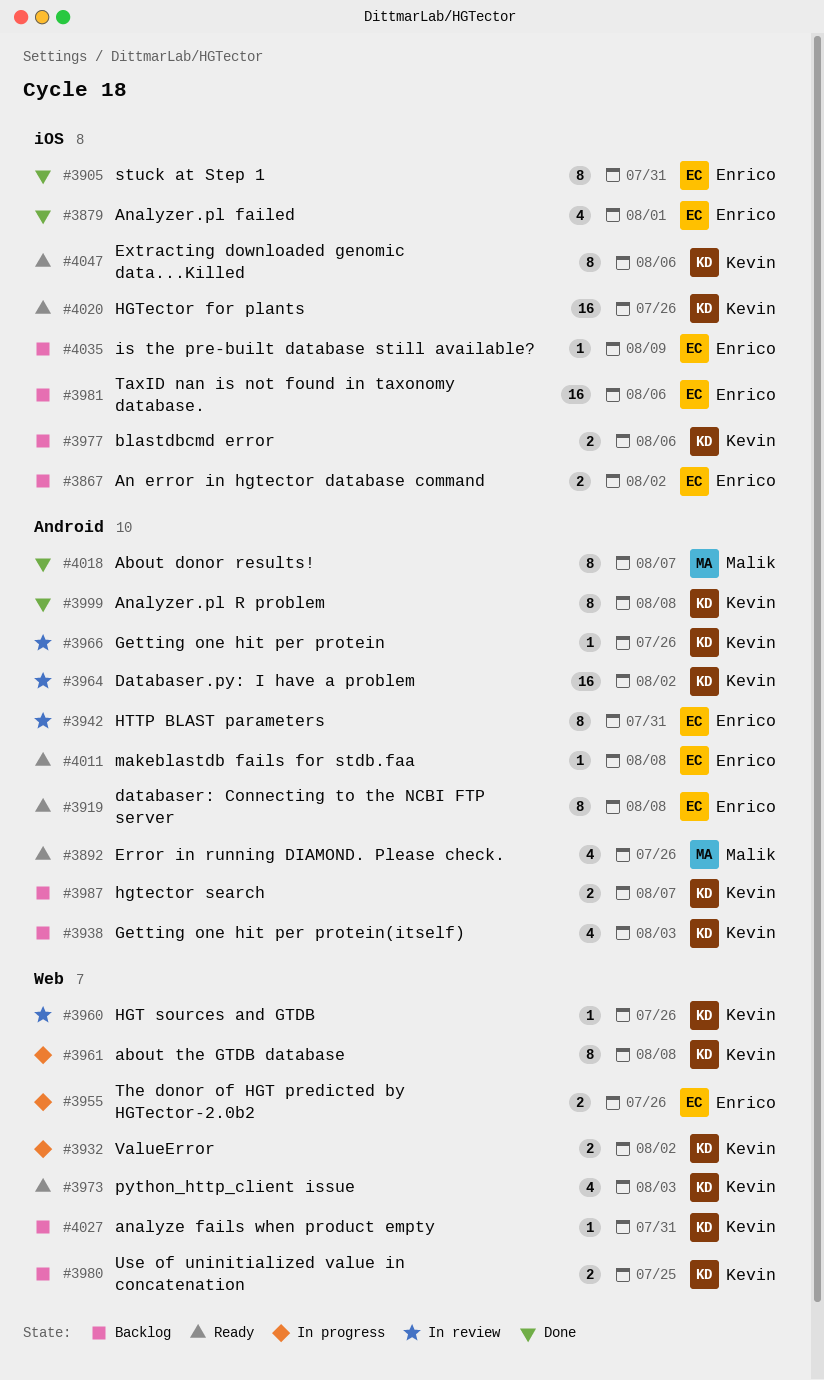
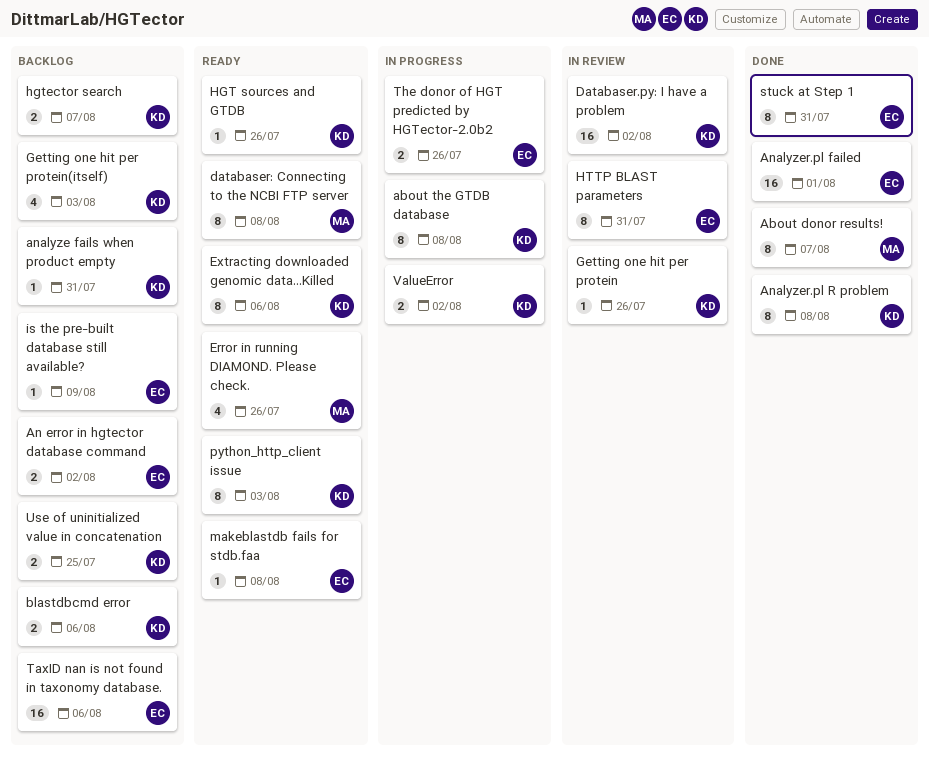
Analyzer.pl failed, estimate: 4 -> 16
databaser: Connecting to the NCBI FTP server, owner: Enrico -> Malik
HGT sources and GTDB, status: In review -> Ready
HGTector for plants: present -> none
python_http_client issue, estimate: 4 -> 8

